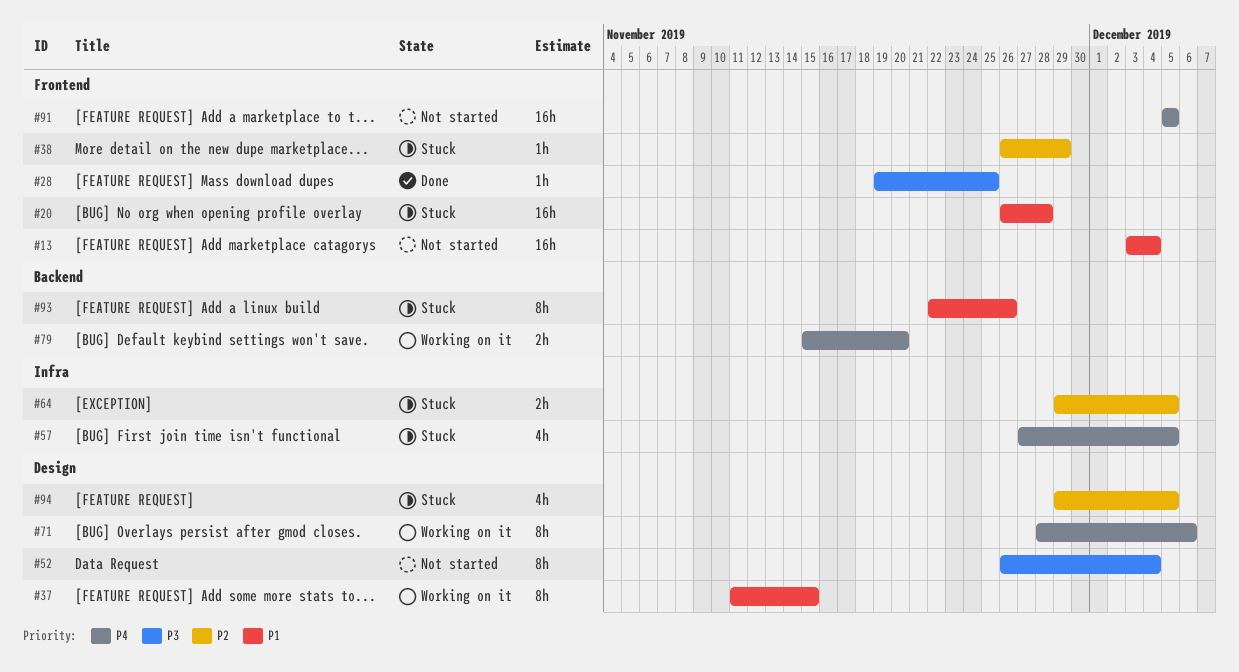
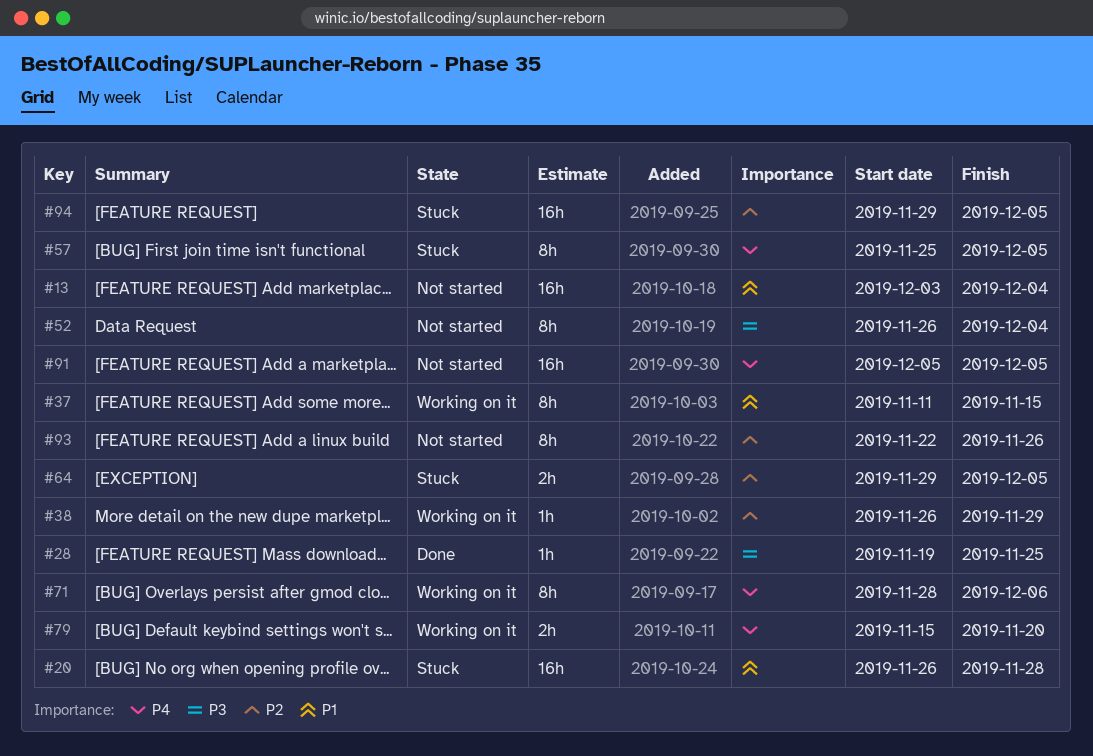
#38, status: Stuck -> Working on it
#57, estimate: 4h -> 8h
#57, start: Nov 27 -> Nov 25
#93, status: Stuck -> Not started
#93, priority: P1 -> P2
#94, estimate: 4h -> 16h

